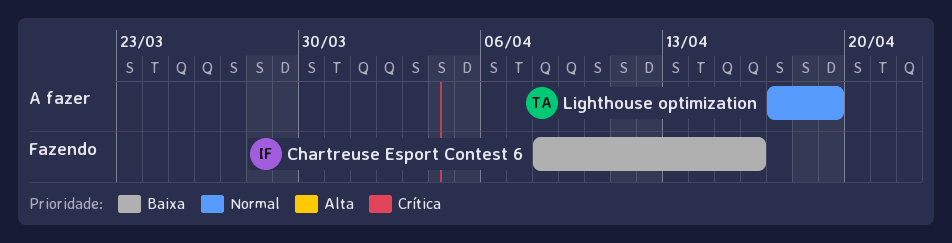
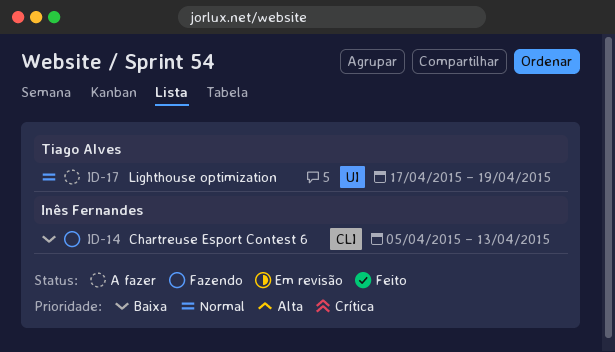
Chartreuse Esport Contest 6, start: Apr 8 -> Apr 5
Chartreuse Esport Contest 6, due: Apr 16 -> Apr 13

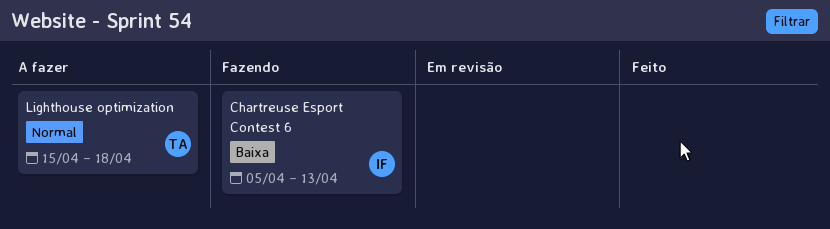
Lighthouse optimization, start: Apr 17 -> Apr 15
Lighthouse optimization, due: Apr 19 -> Apr 18

